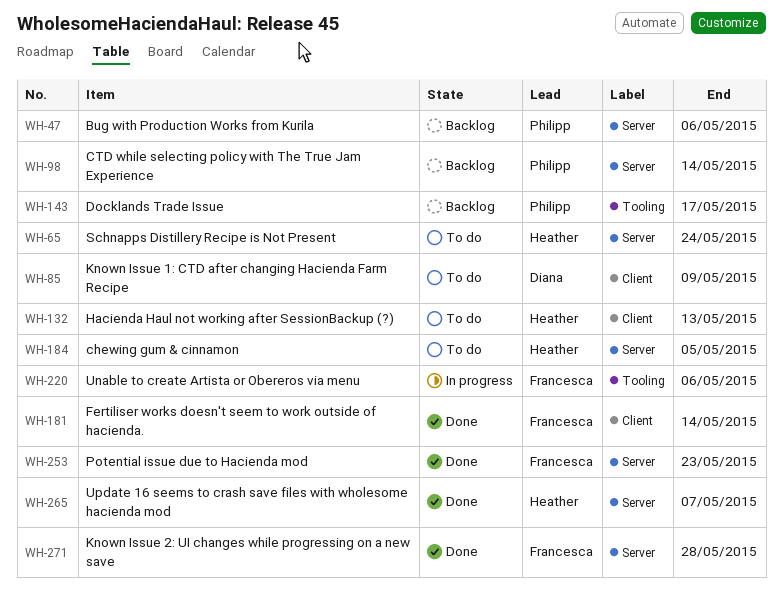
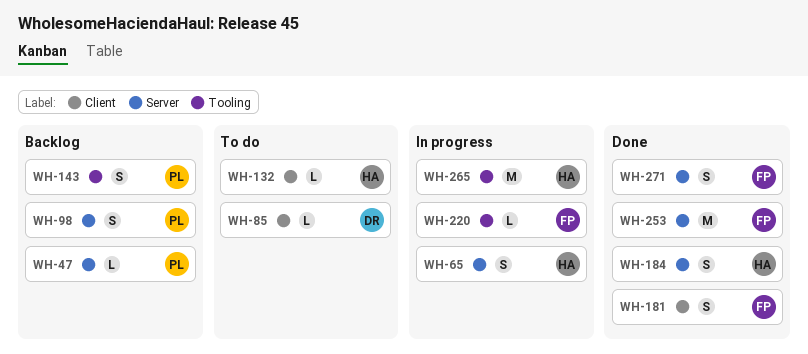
WH-65, status: To do -> In progress
WH-184, status: To do -> Done
WH-265, status: Done -> In progress
WH-265, label: Server -> Tooling

